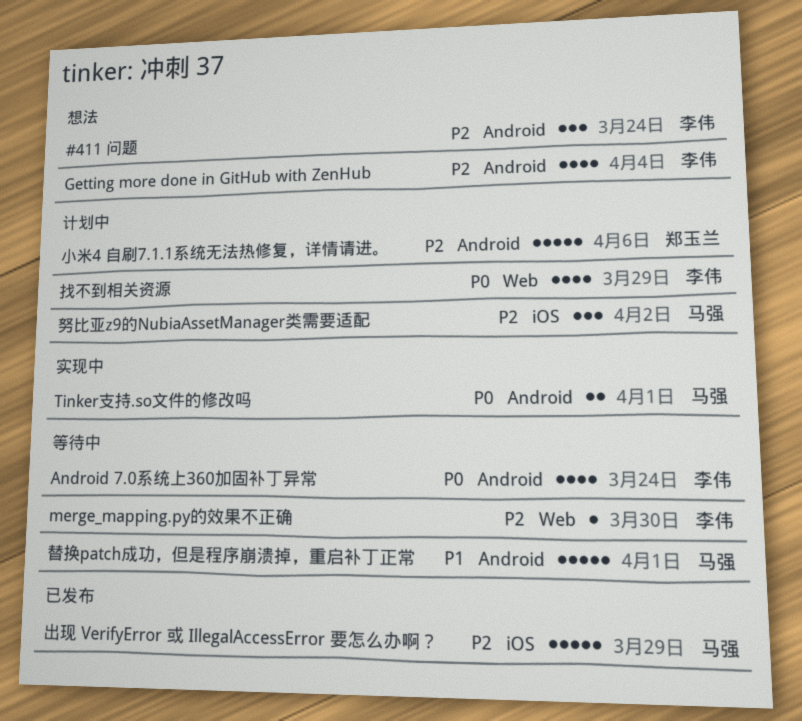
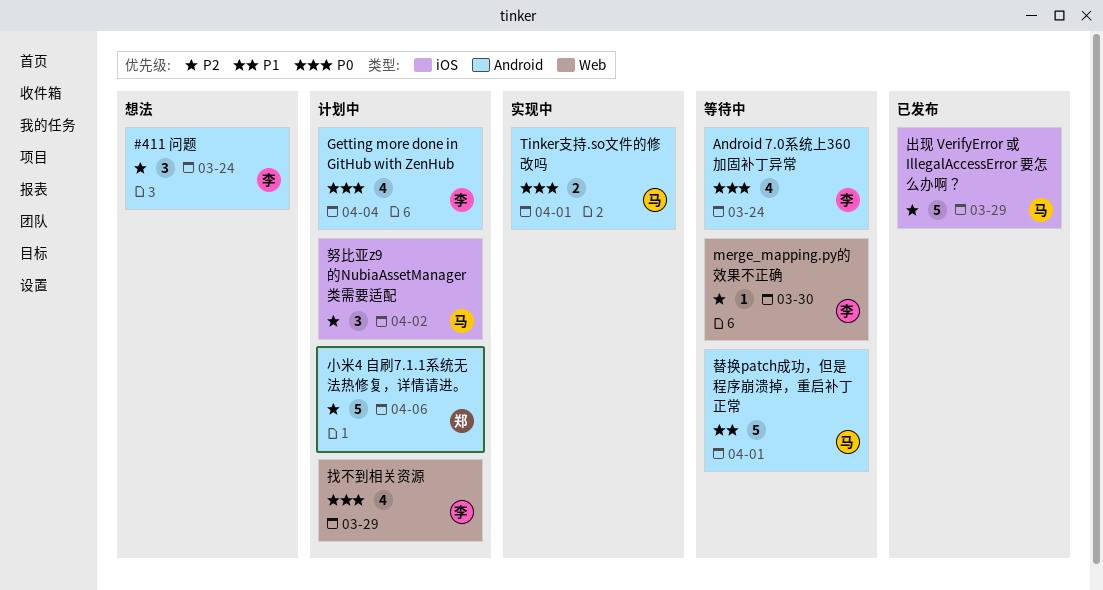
Getting more done in GitHub with ZenHub, status: 想法 -> 计划中
Getting more done in GitHub with ZenHub, priority: P2 -> P0

